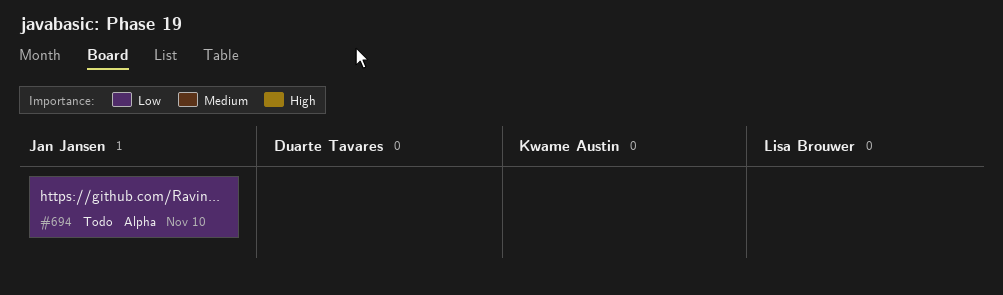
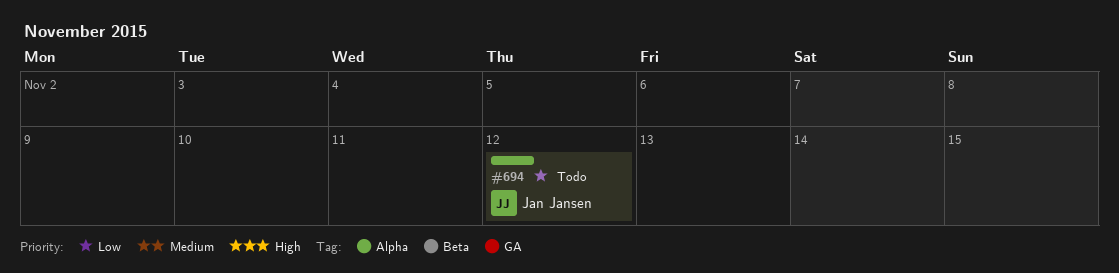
#694, due: Nov 10 -> Nov 12

